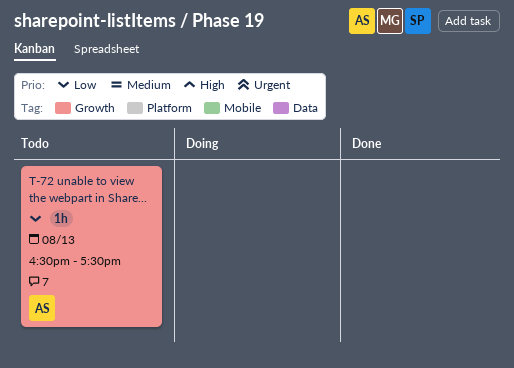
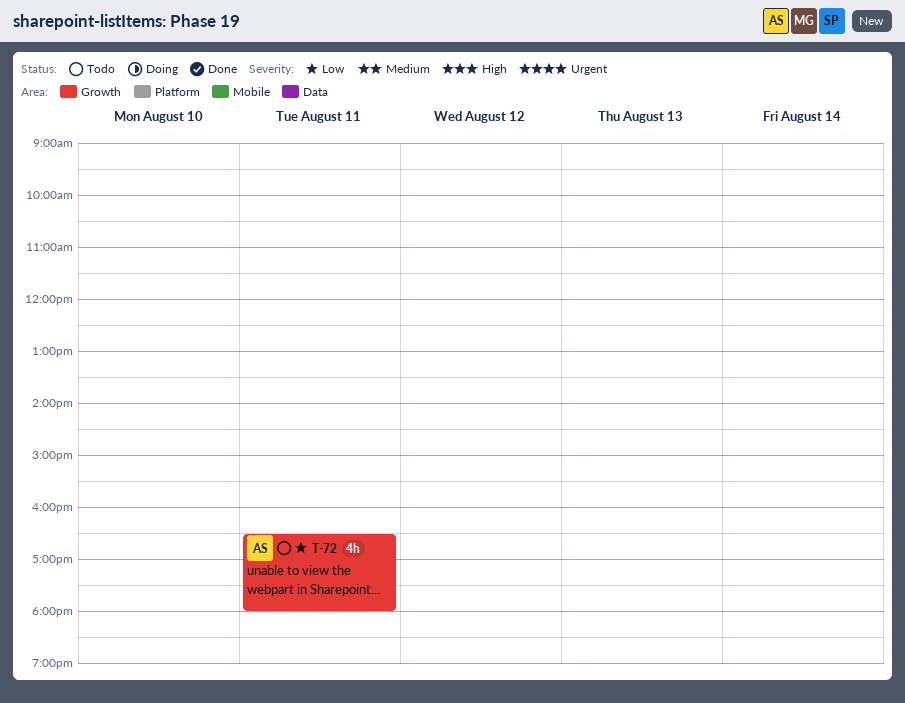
T-72, estimate: 1h -> 4h
T-72, day: Aug 13 -> Aug 11
T-72, ends: 17:30 -> 18:00

